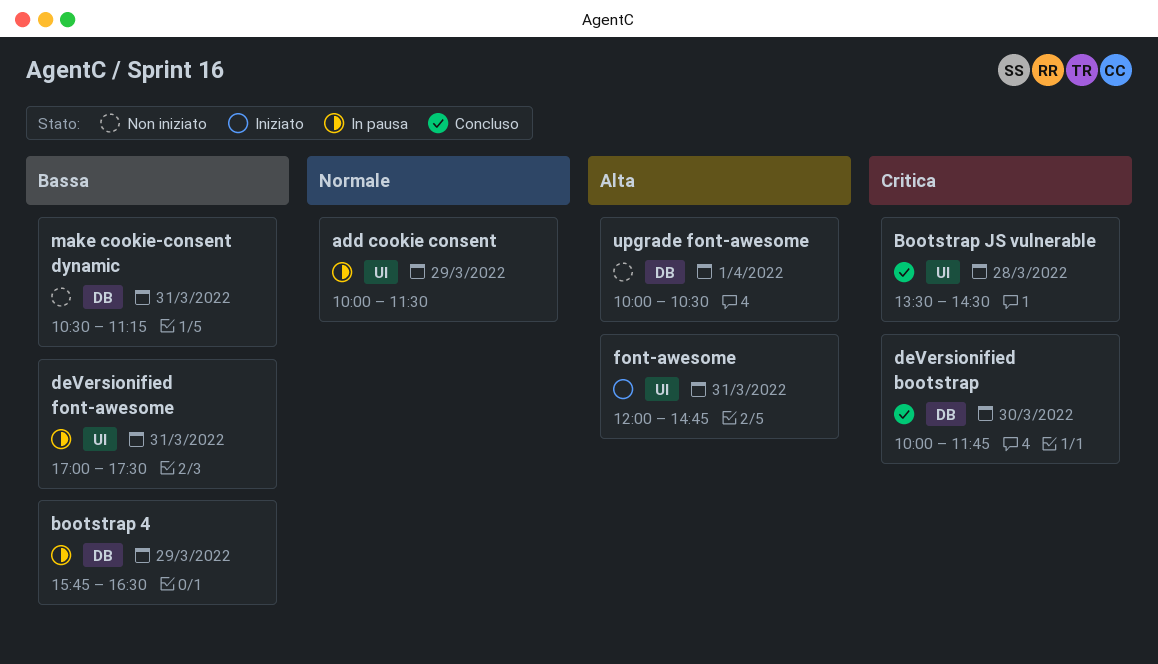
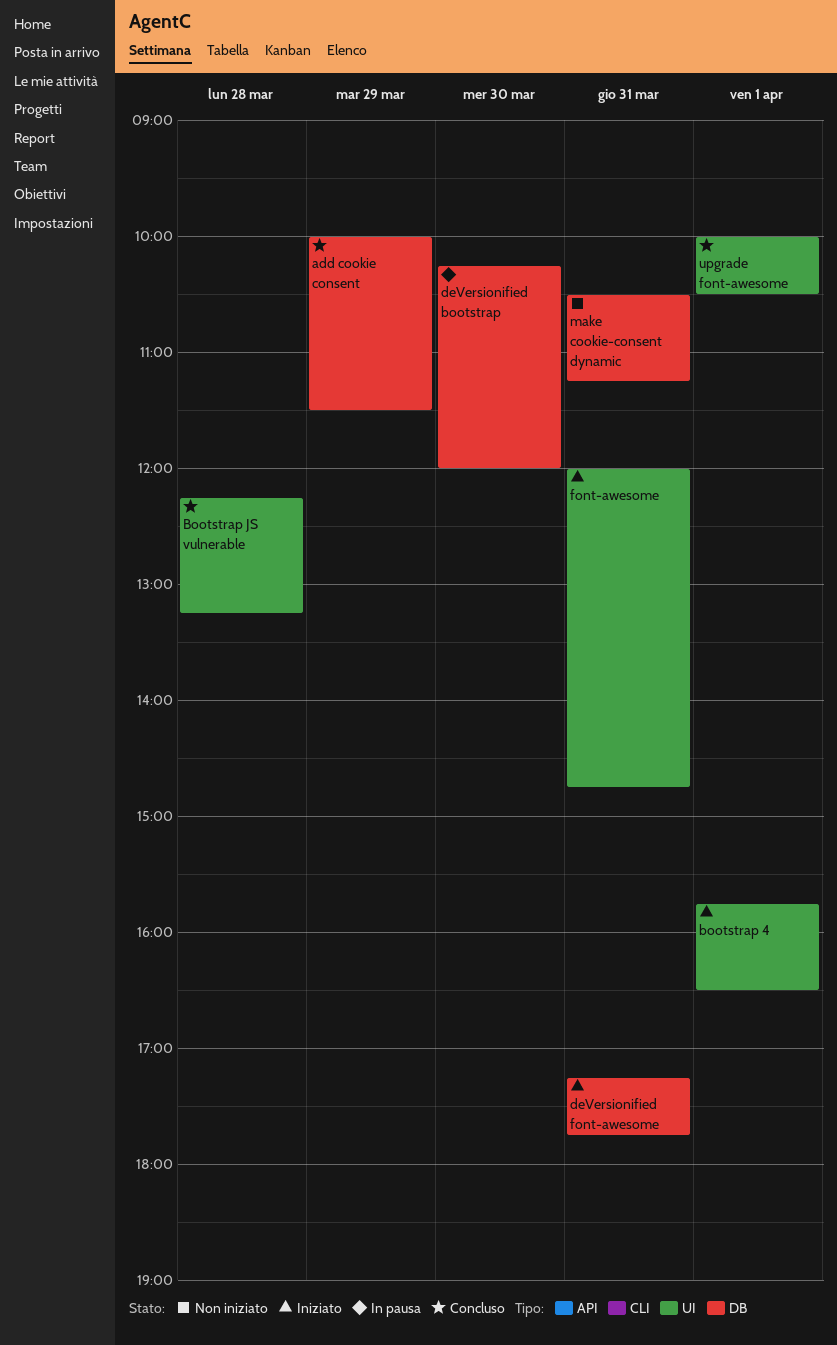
add cookie consent, status: In pausa -> Concluso
add cookie consent, label: UI -> DB
bootstrap 4, status: In pausa -> Iniziato
bootstrap 4, label: DB -> UI
bootstrap 4, day: Mar 29 -> Apr 1
Bootstrap JS vulnerable, begins: 13:30 -> 12:15
Bootstrap JS vulnerable, ends: 14:30 -> 13:15
deVersionified bootstrap, status: Concluso -> In pausa
deVersionified bootstrap, begins: 10:00 -> 10:15
deVersionified bootstrap, ends: 11:45 -> 12:00
deVersionified font-awesome, status: In pausa -> Iniziato
deVersionified font-awesome, label: UI -> DB
deVersionified font-awesome, begins: 17:00 -> 17:15
deVersionified font-awesome, ends: 17:30 -> 17:45
upgrade font-awesome, status: Non iniziato -> Concluso
upgrade font-awesome, label: DB -> UI

